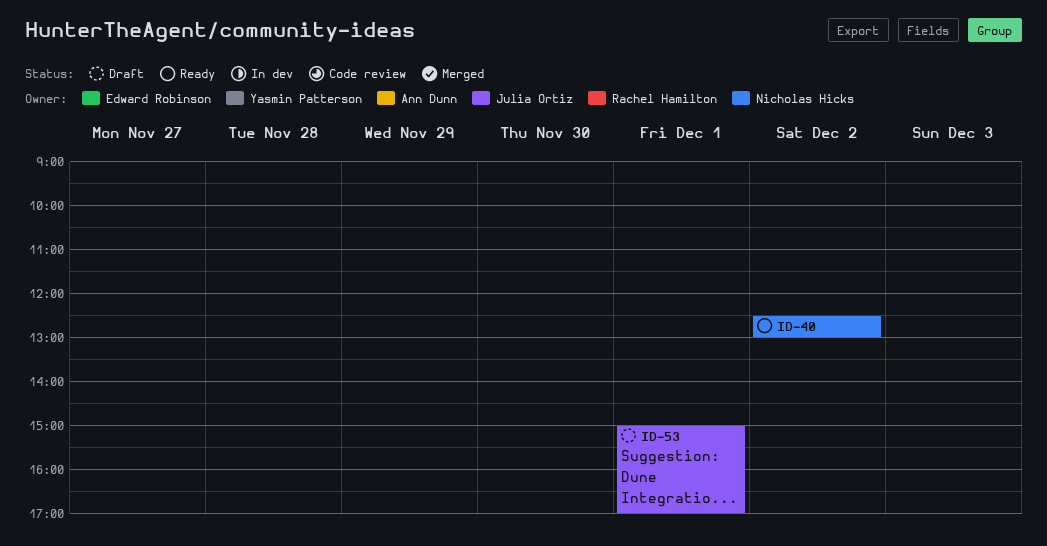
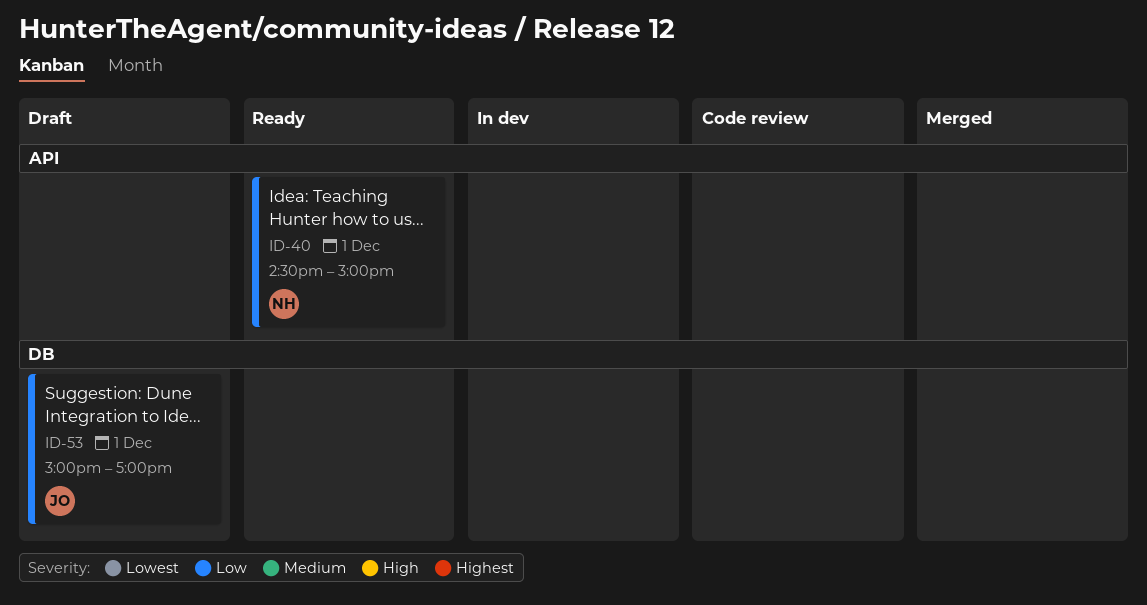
ID-40, day: Dec 2 -> Dec 1
ID-40, begins: 12:30 -> 14:30
ID-40, ends: 13:00 -> 15:00

